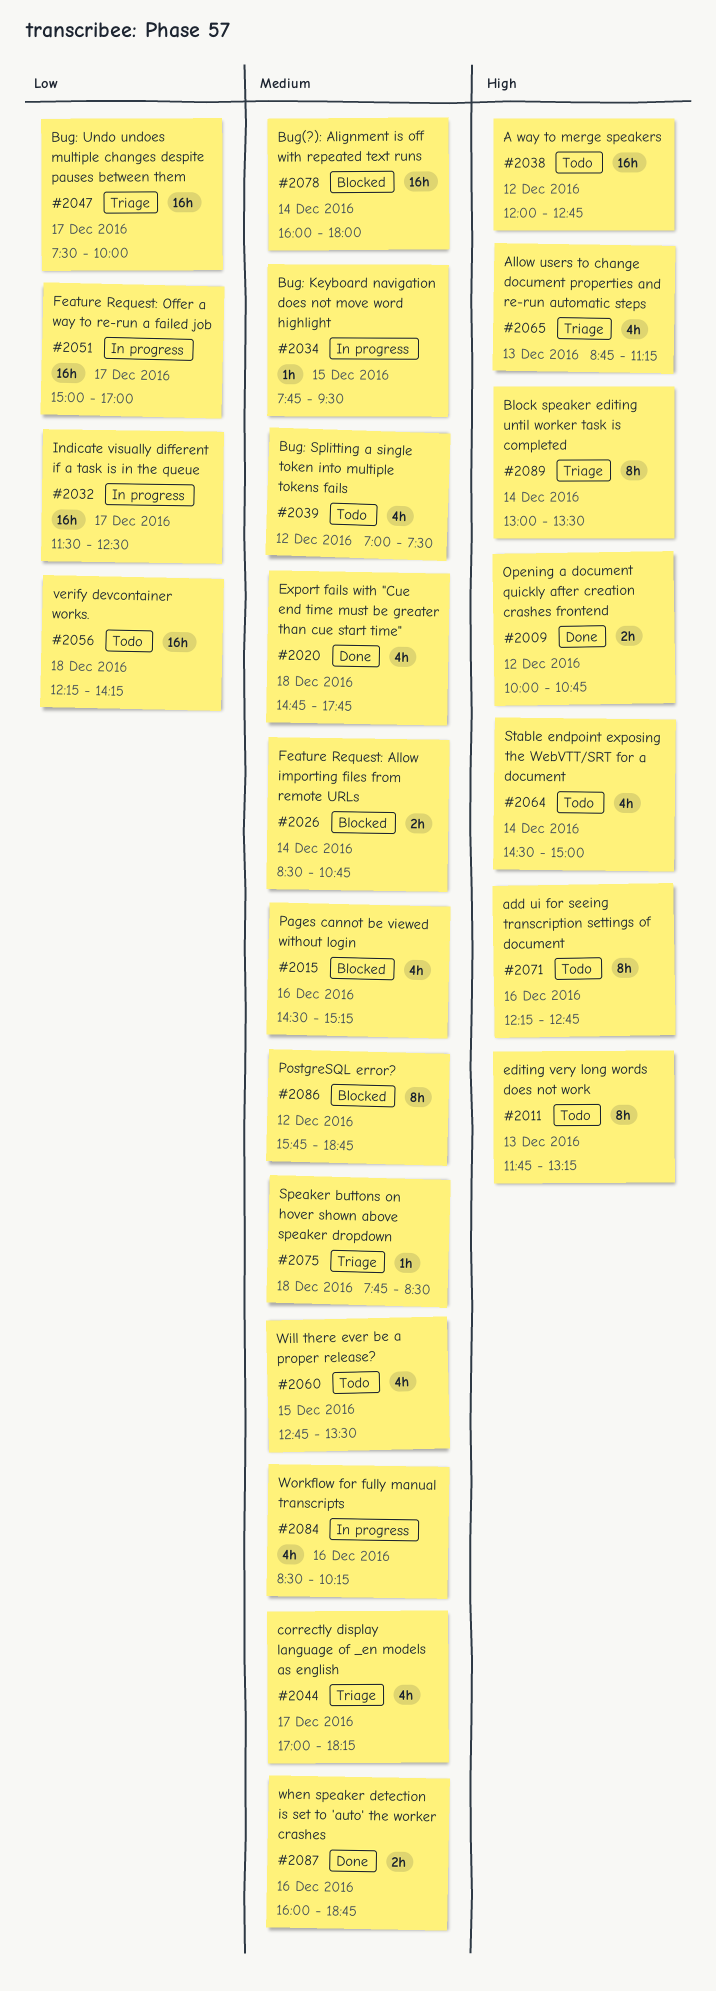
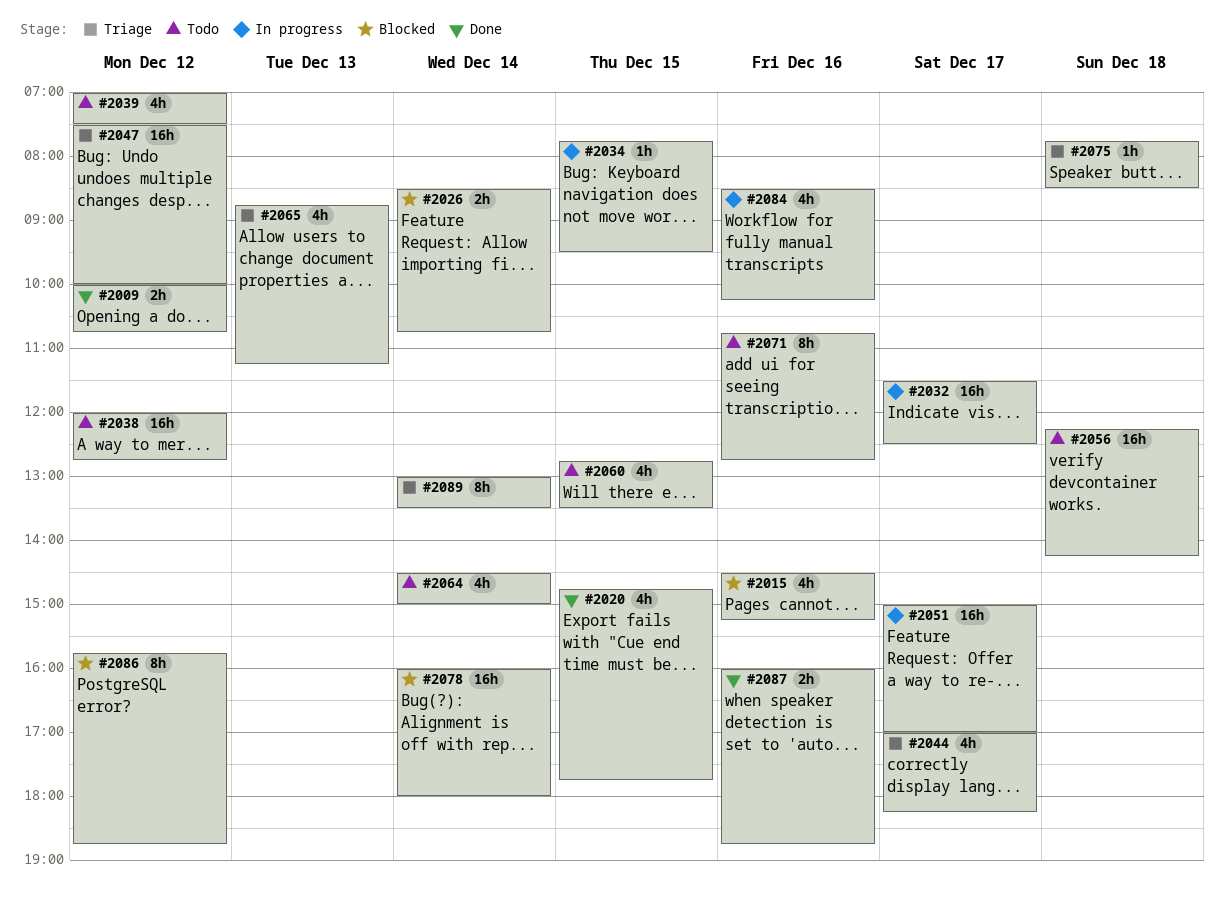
#2011: present -> none
#2020, day: Dec 18 -> Dec 15
#2047, day: Dec 17 -> Dec 12
#2071, begins: 12:15 -> 10:45

